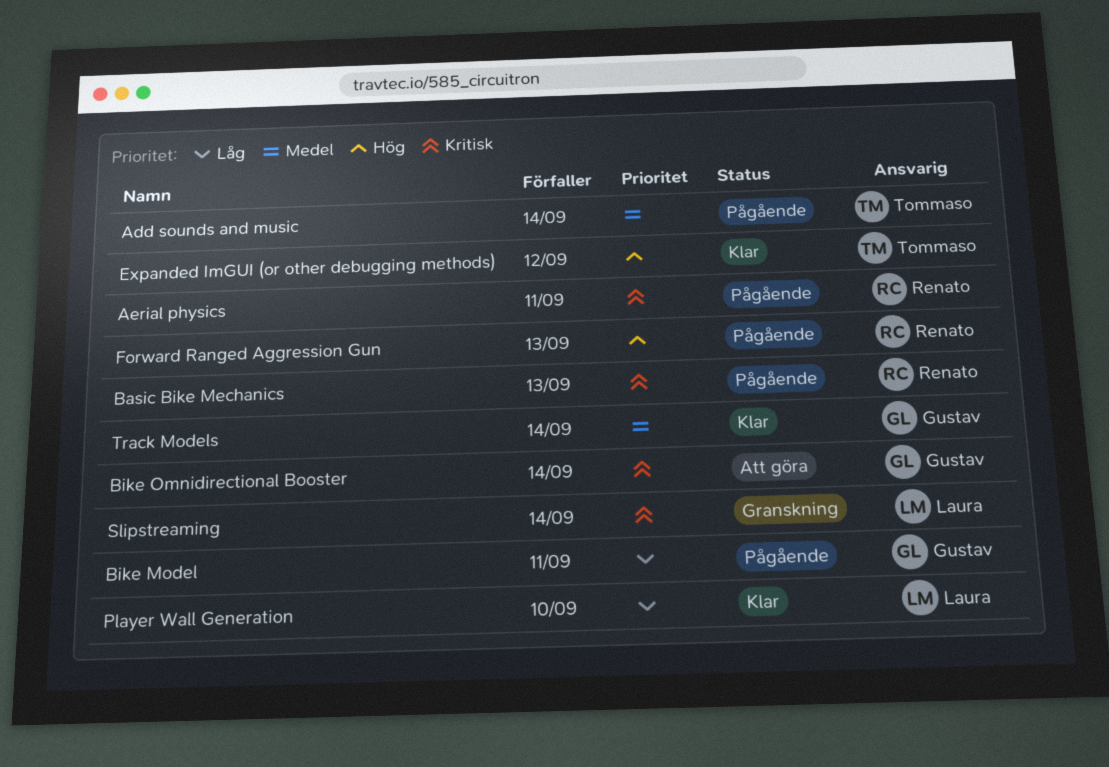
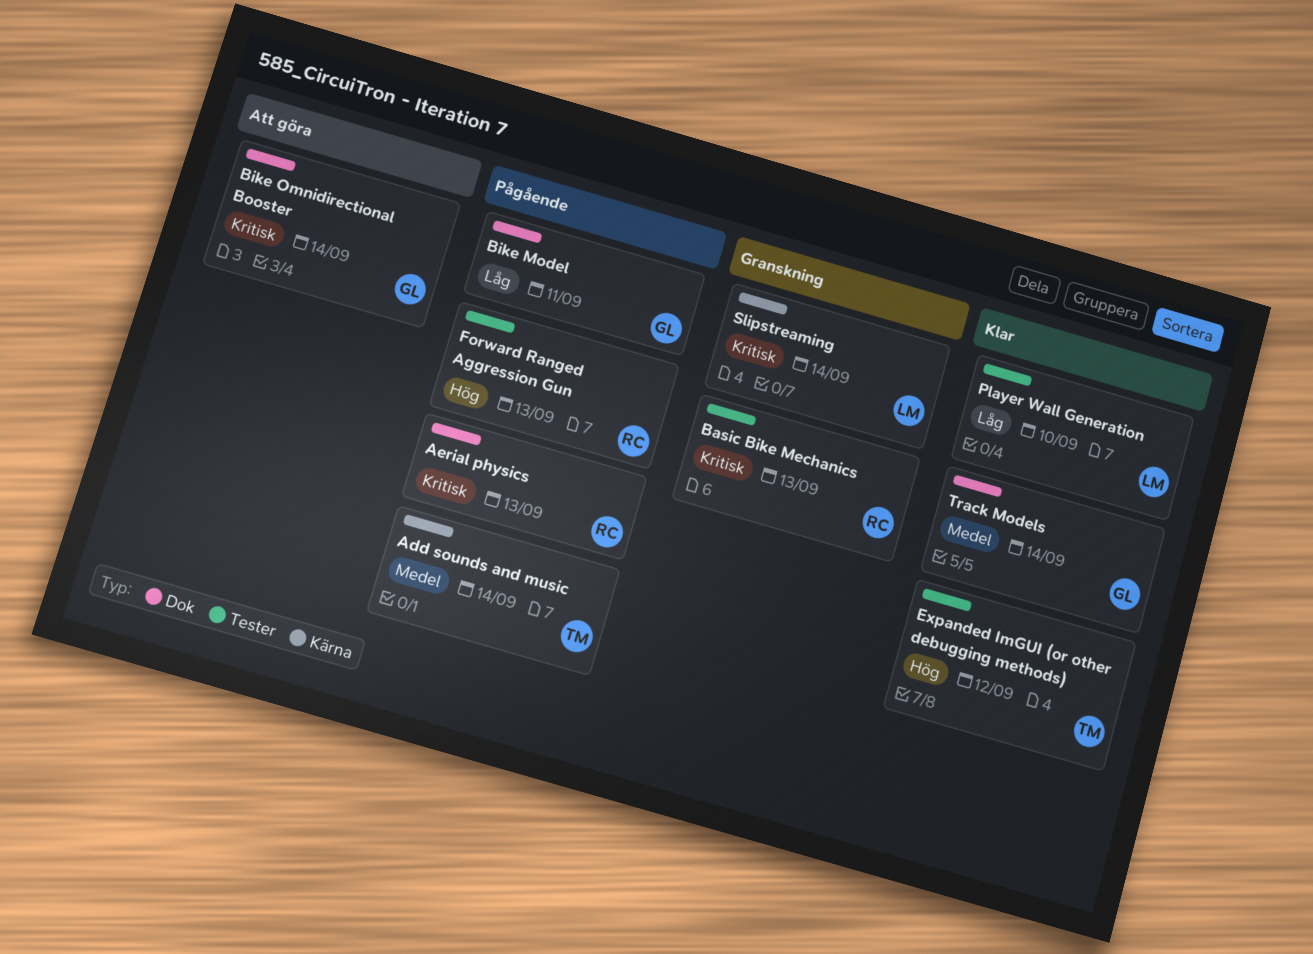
Aerial physics, due: Sep 11 -> Sep 13
Basic Bike Mechanics, status: Pågående -> Granskning

